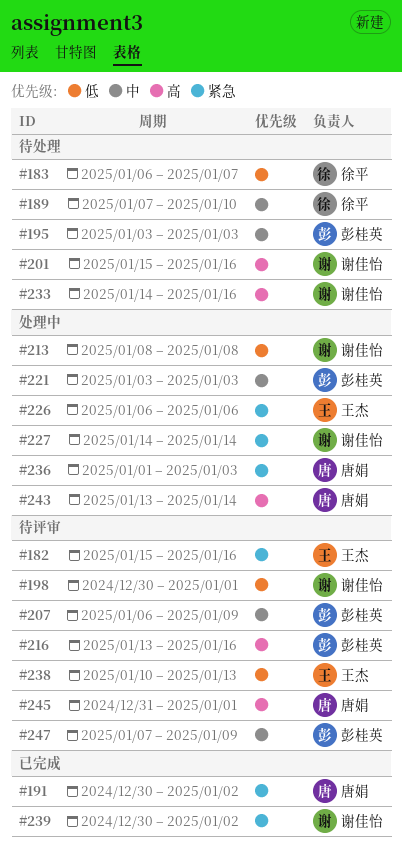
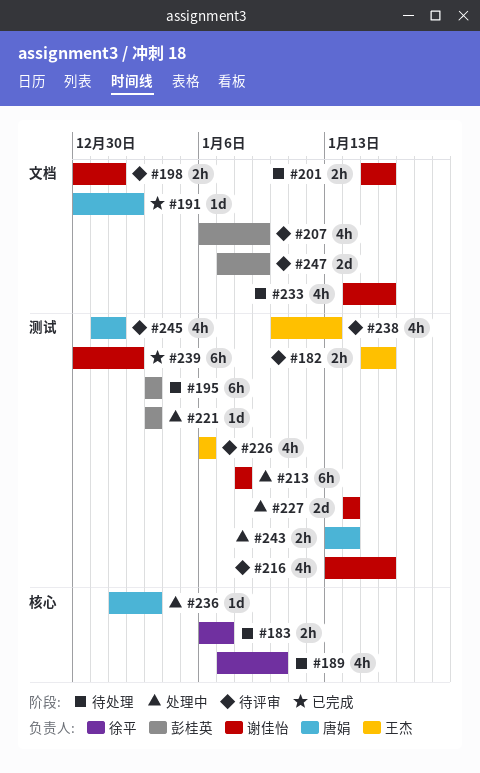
#216, owner: 彭桂英 -> 谢佳怡
#226, status: 处理中 -> 待评审

